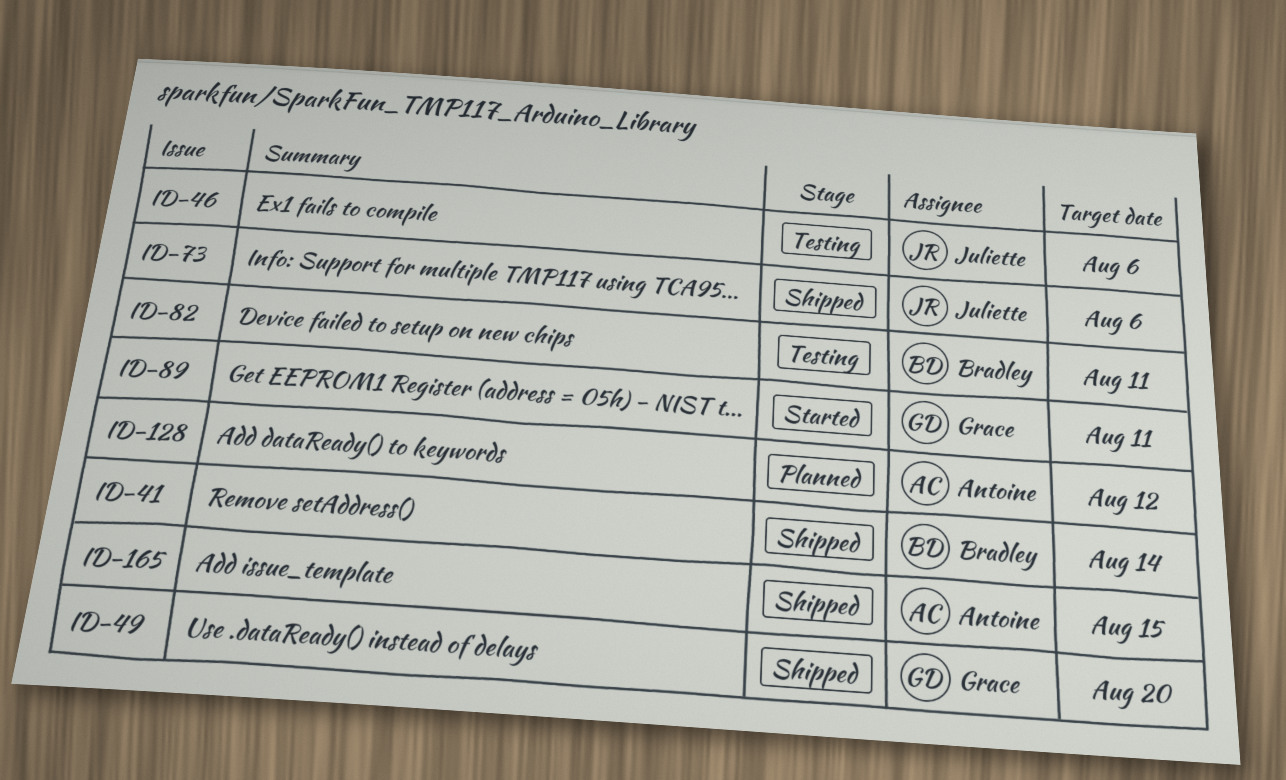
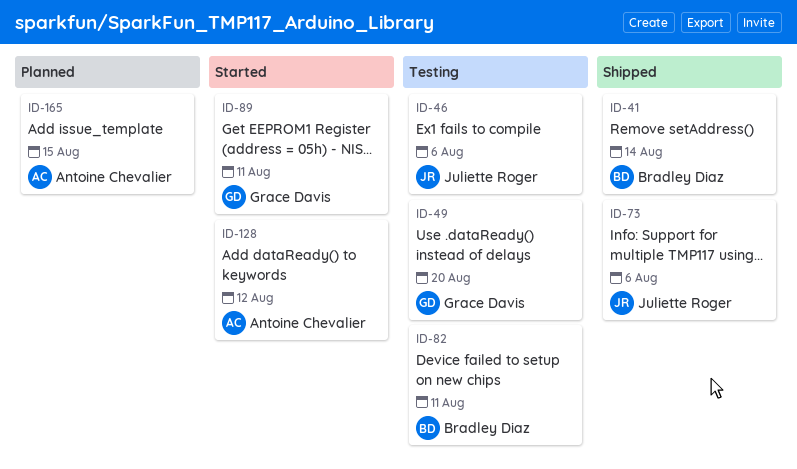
ID-49, status: Shipped -> Testing
ID-128, status: Planned -> Started
ID-165, status: Shipped -> Planned

